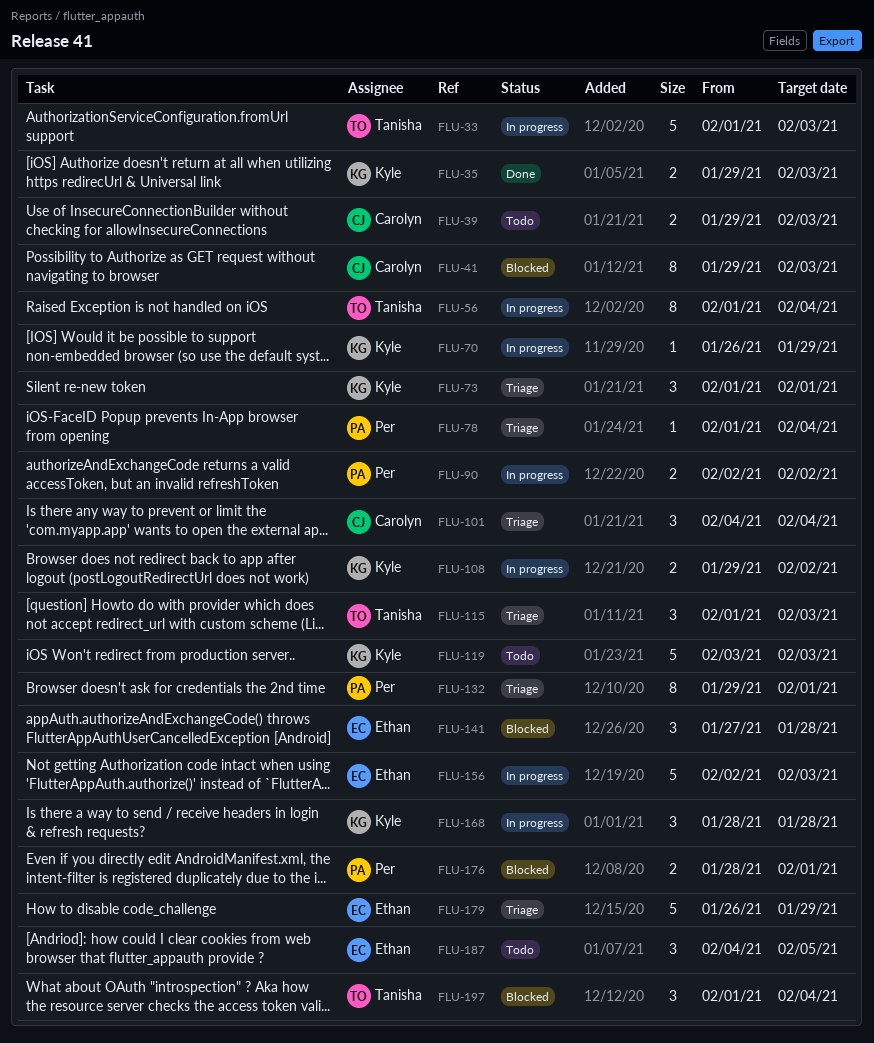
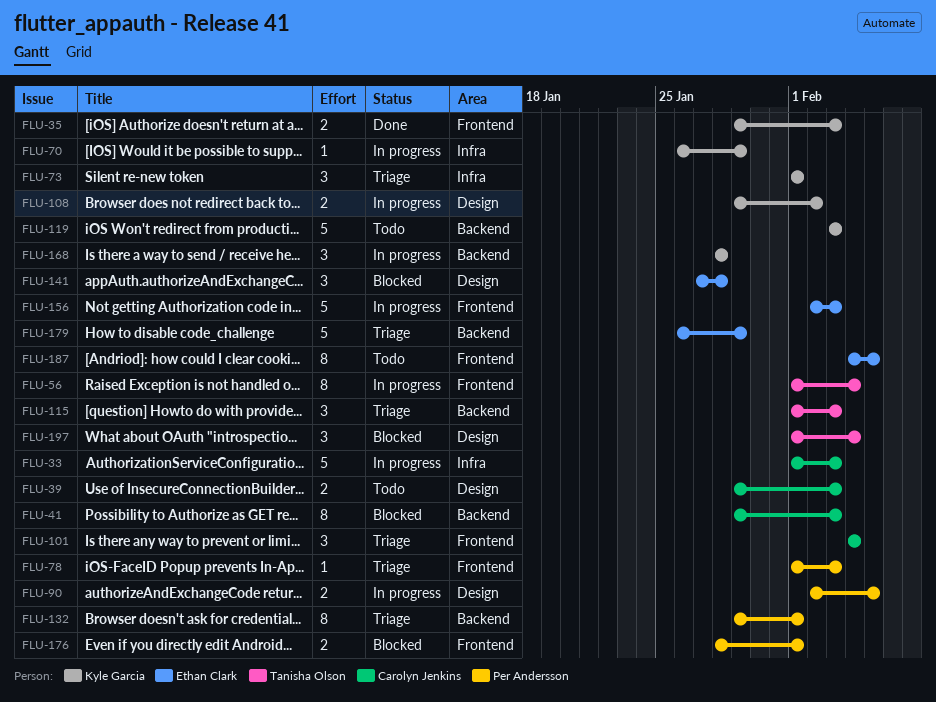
FLU-33, owner: Tanisha Olson -> Carolyn Jenkins
FLU-78, due: Feb 4 -> Feb 3
FLU-90, due: Feb 2 -> Feb 5
FLU-187, estimate: 3 -> 8

